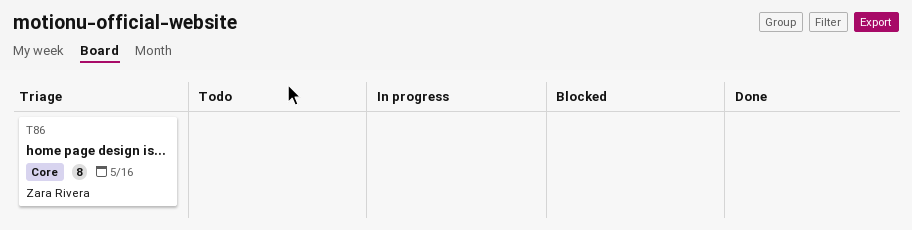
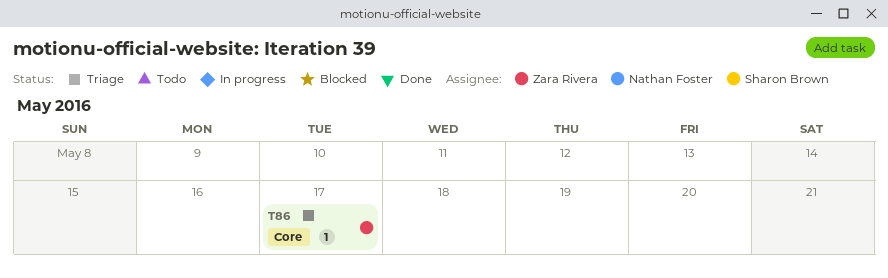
T86, estimate: 8 -> 1
T86, due: May 16 -> May 17

